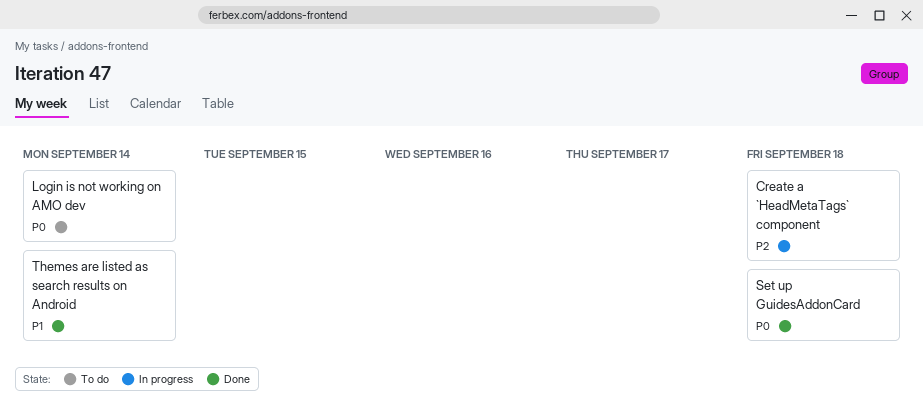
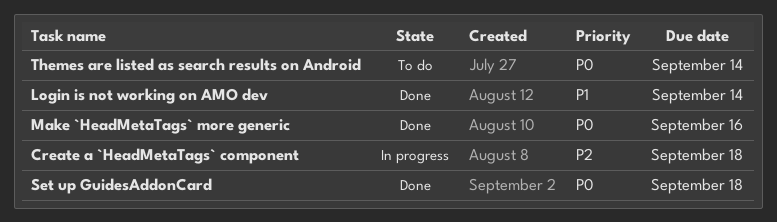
Login is not working on AMO dev, status: To do -> Done
Login is not working on AMO dev, priority: P0 -> P1
Make `HeadMetaTags` more generic: none -> present
Themes are listed as search results on Android, status: Done -> To do
Themes are listed as search results on Android, priority: P1 -> P0

